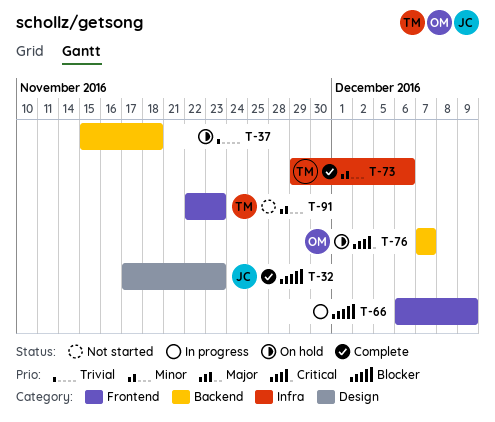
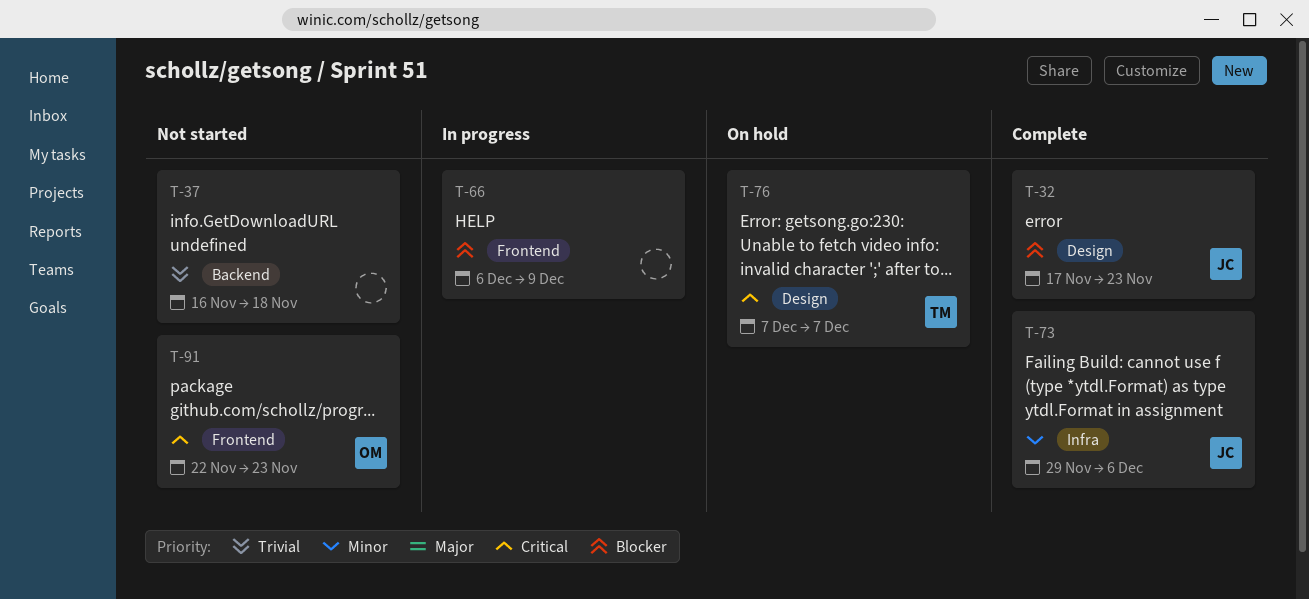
T-37, status: On hold -> Not started
T-37, start: Nov 15 -> Nov 16
T-73, owner: TM -> JC
T-76, owner: OM -> TM
T-76, label: Backend -> Design
T-91, owner: TM -> OM
T-91, priority: Minor -> Critical

